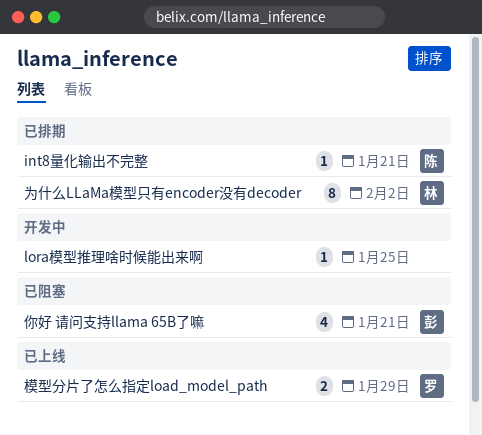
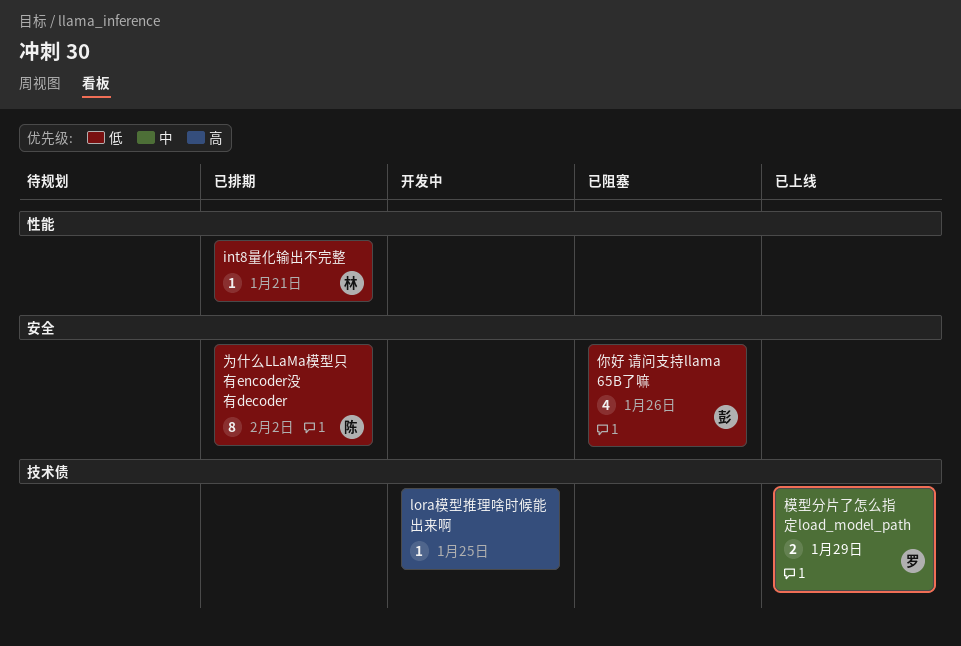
int8量化输出不完整, owner: 陈 -> 林
为什么LLaMa模型只有encoder没有decoder, owner: 林 -> 陈
你好 请问支持llama 65B了嘛, due: Jan 21 -> Jan 26

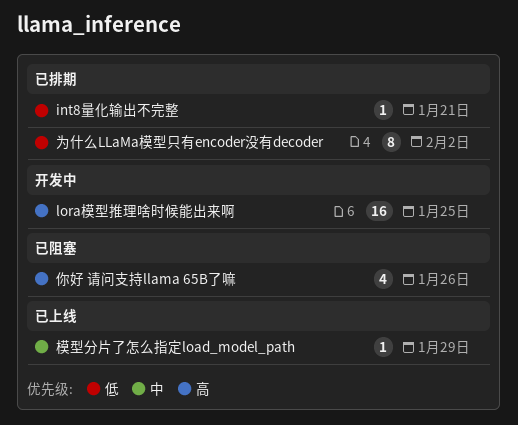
lora模型推理啥时候能出来啊, estimate: 1 -> 16
你好 请问支持llama 65B了嘛, priority: 低 -> 高
模型分片了怎么指定load_model_path, estimate: 2 -> 1

